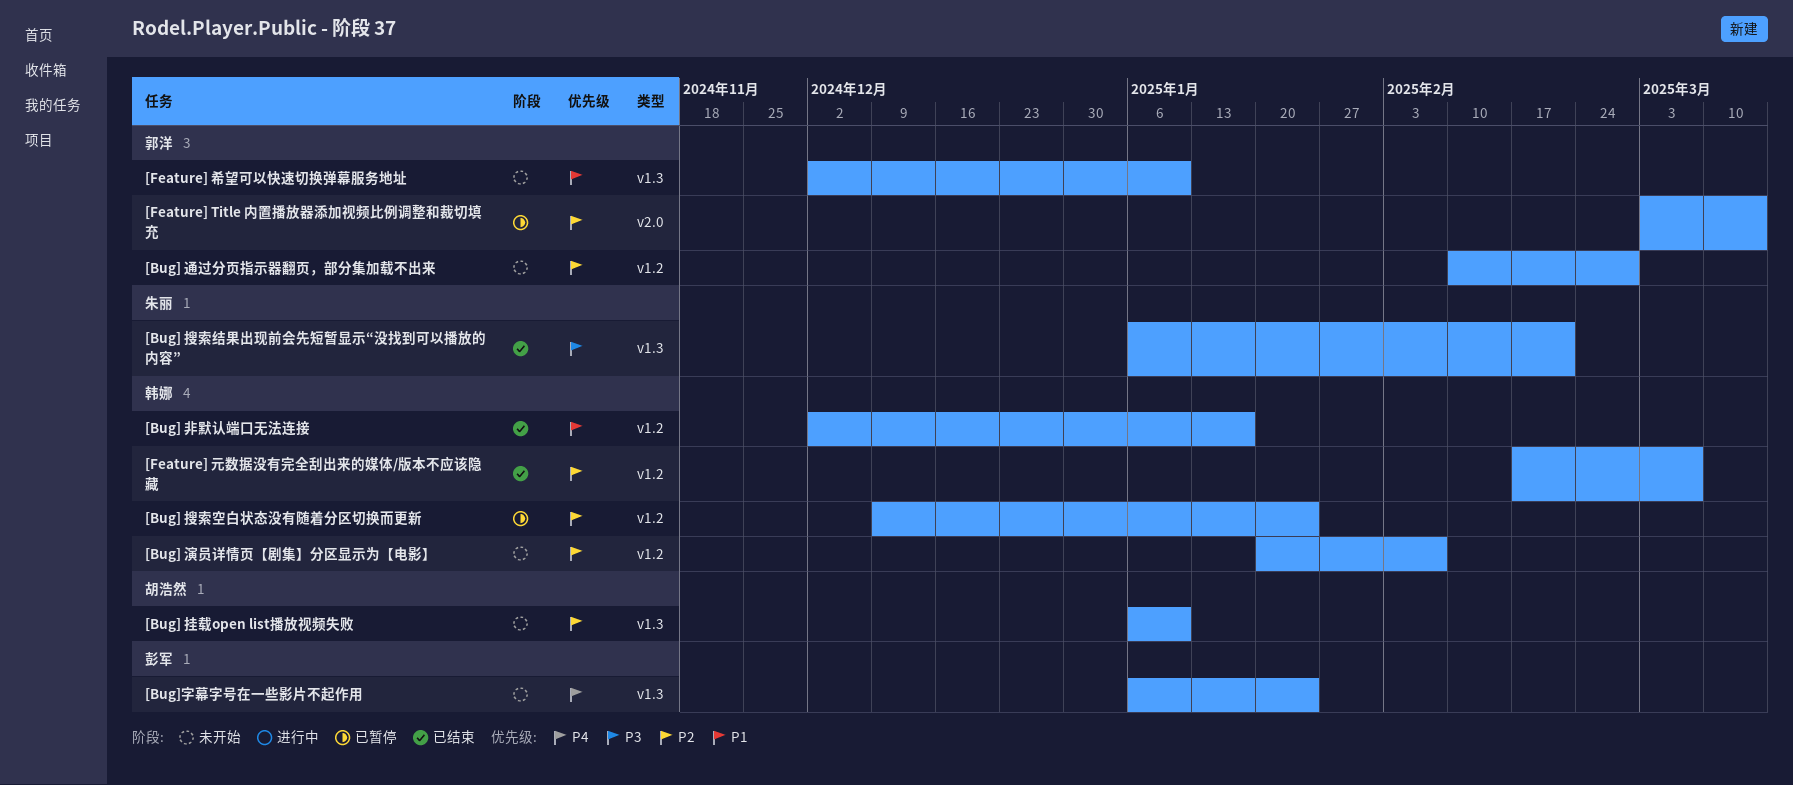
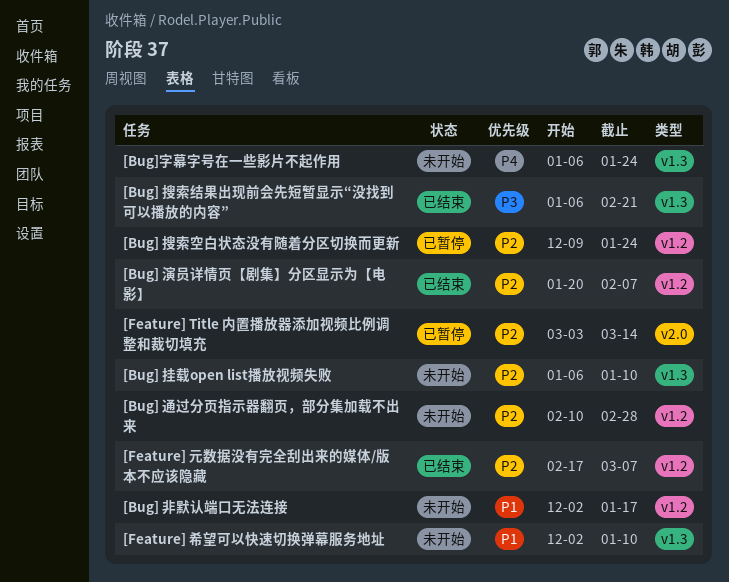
[Bug] 演员详情页【剧集】分区显示为【电影】, status: 未开始 -> 已结束
[Bug] 非默认端口无法连接, status: 已结束 -> 未开始

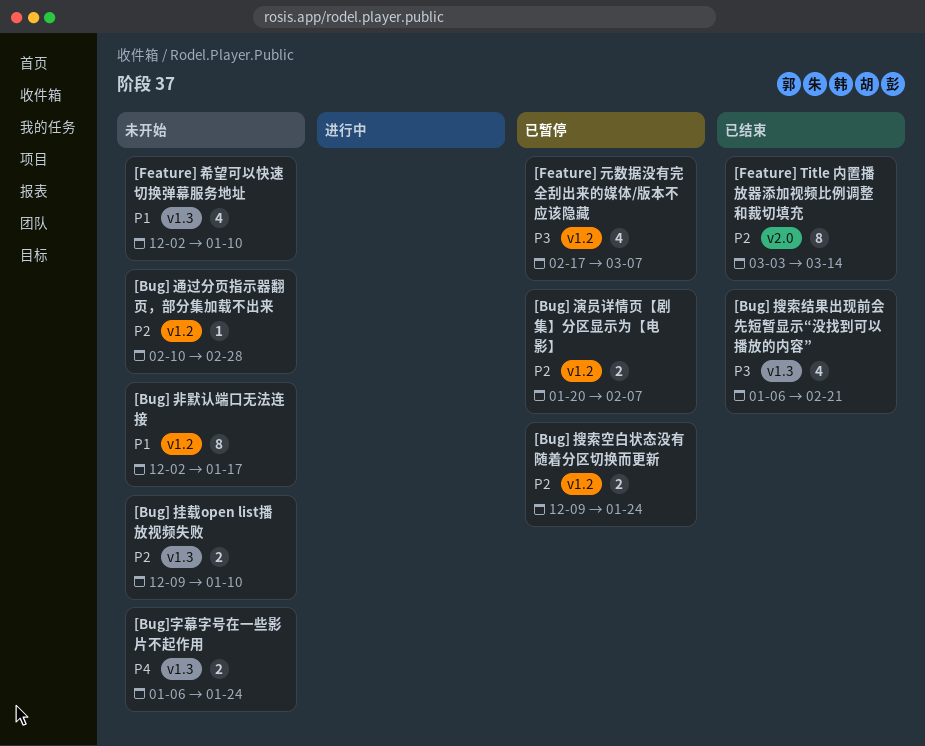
[Bug] 挂载open list播放视频失败, start: Jan 6 -> Dec 9
[Bug] 演员详情页【剧集】分区显示为【电影】, status: 已结束 -> 已暂停
[Feature] Title 内置播放器添加视频比例调整和裁切填充, status: 已暂停 -> 已结束
[Feature] 元数据没有完全刮出来的媒体/版本不应该隐藏, status: 已结束 -> 已暂停
[Feature] 元数据没有完全刮出来的媒体/版本不应该隐藏, priority: P2 -> P3

